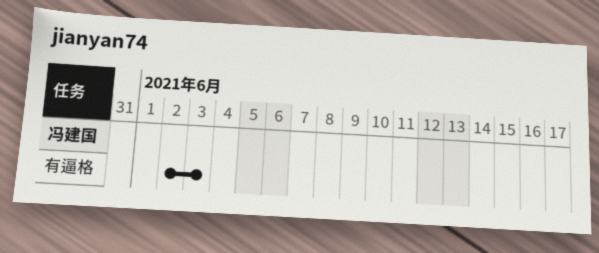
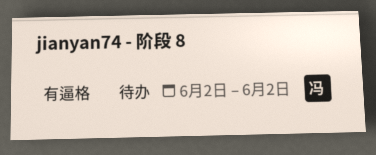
有逼格, due: Jun 3 -> Jun 2

